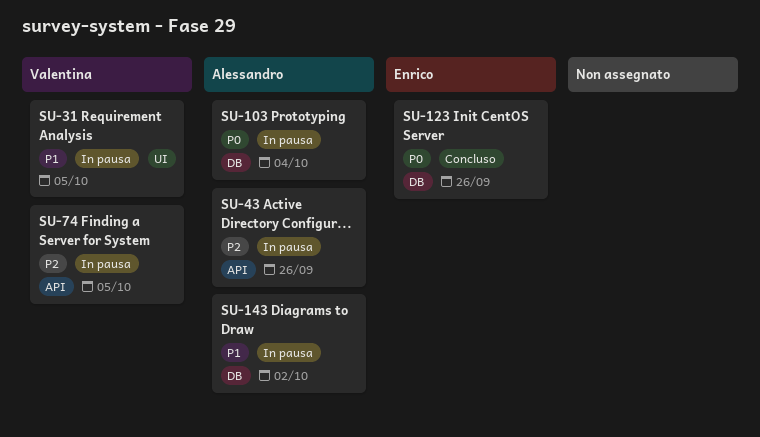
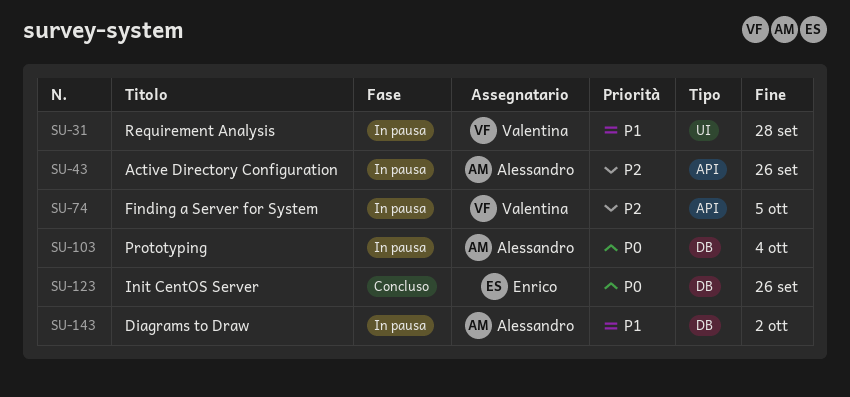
SU-31, due: Oct 5 -> Sep 28

